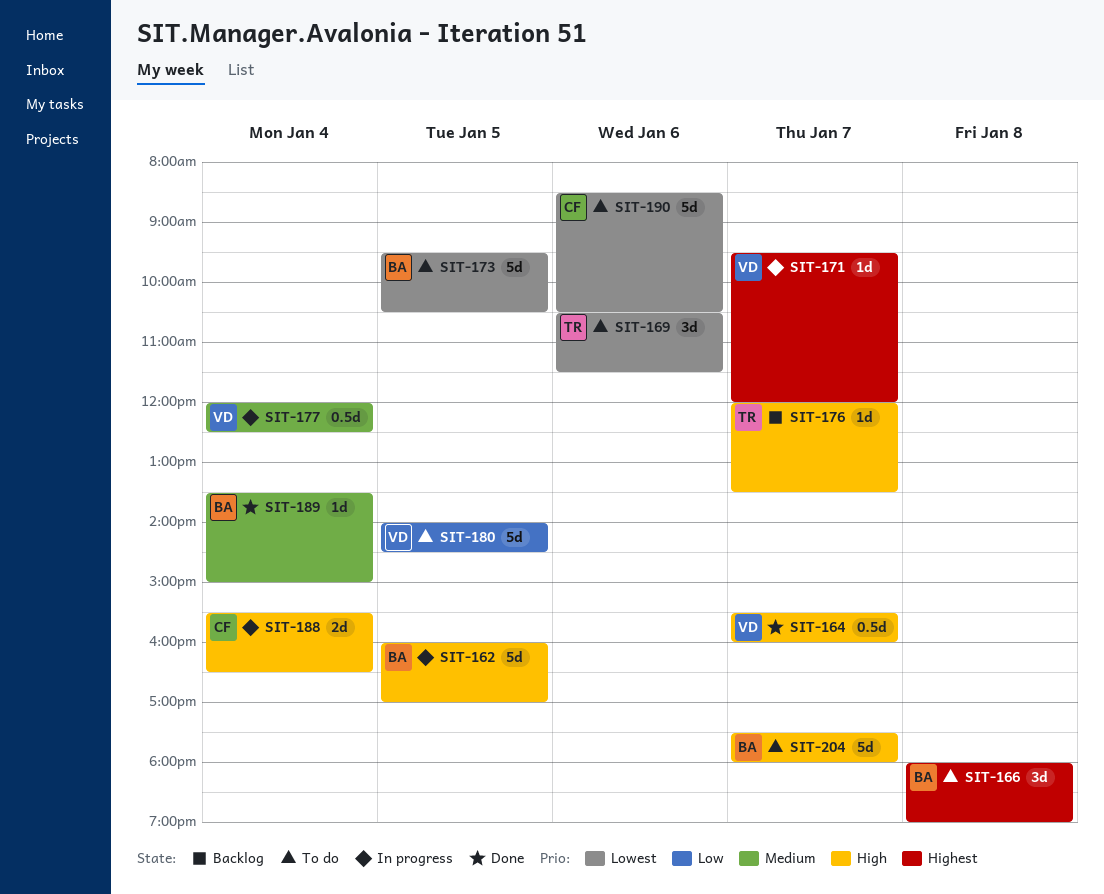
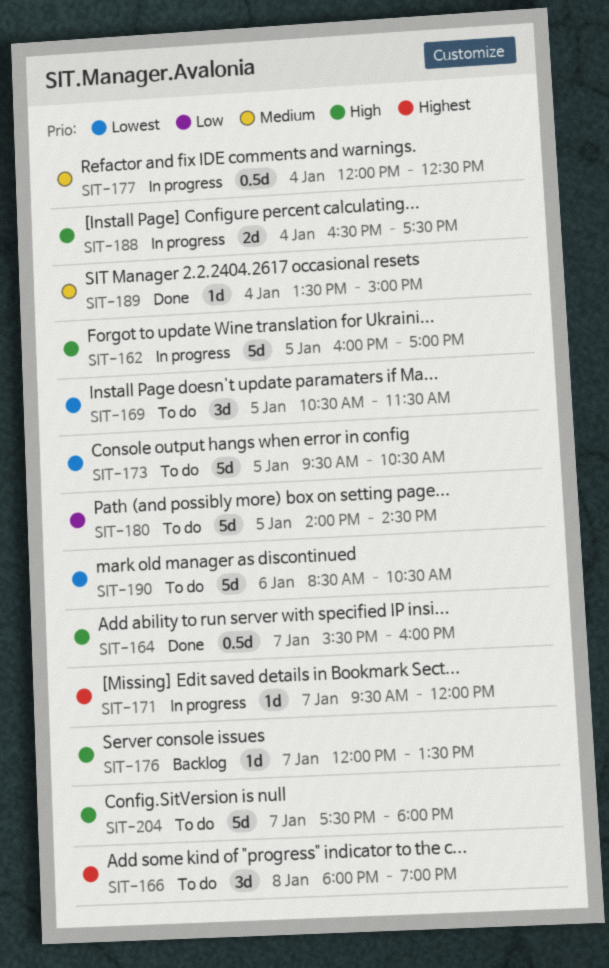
SIT-169, day: Jan 6 -> Jan 5
SIT-188, begins: 15:30 -> 16:30
SIT-188, ends: 16:30 -> 17:30

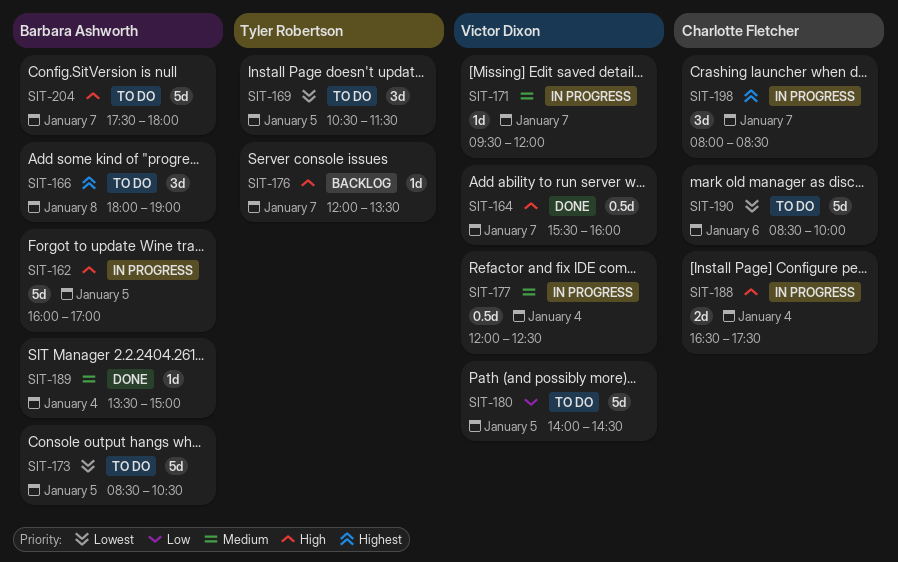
SIT-171, priority: Highest -> Medium
SIT-173, begins: 09:30 -> 08:30
SIT-190, ends: 10:30 -> 10:00
SIT-198: none -> present

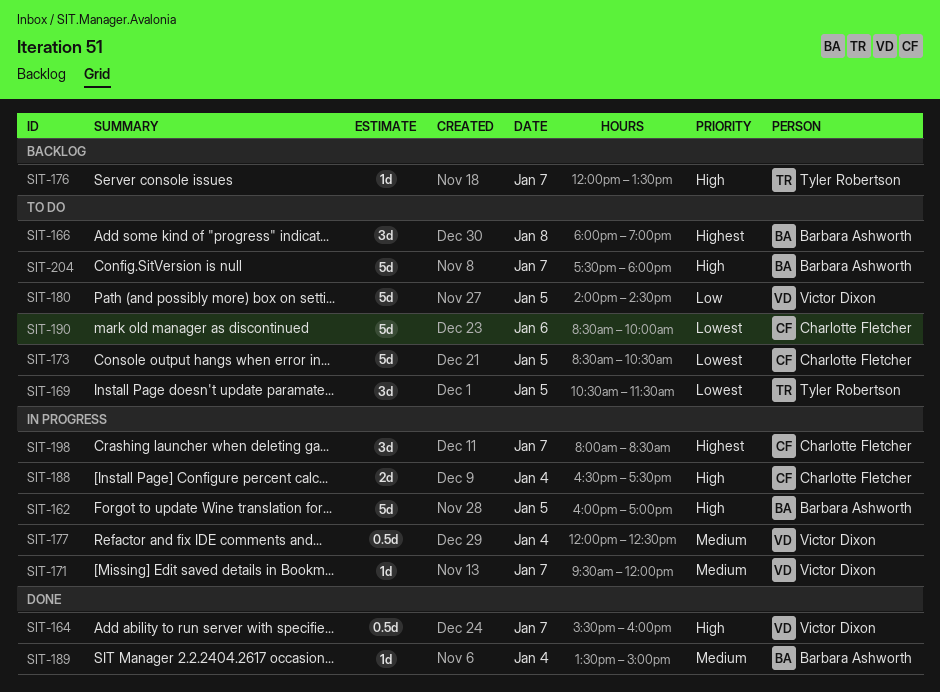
SIT-173, owner: Barbara Ashworth -> Charlotte Fletcher

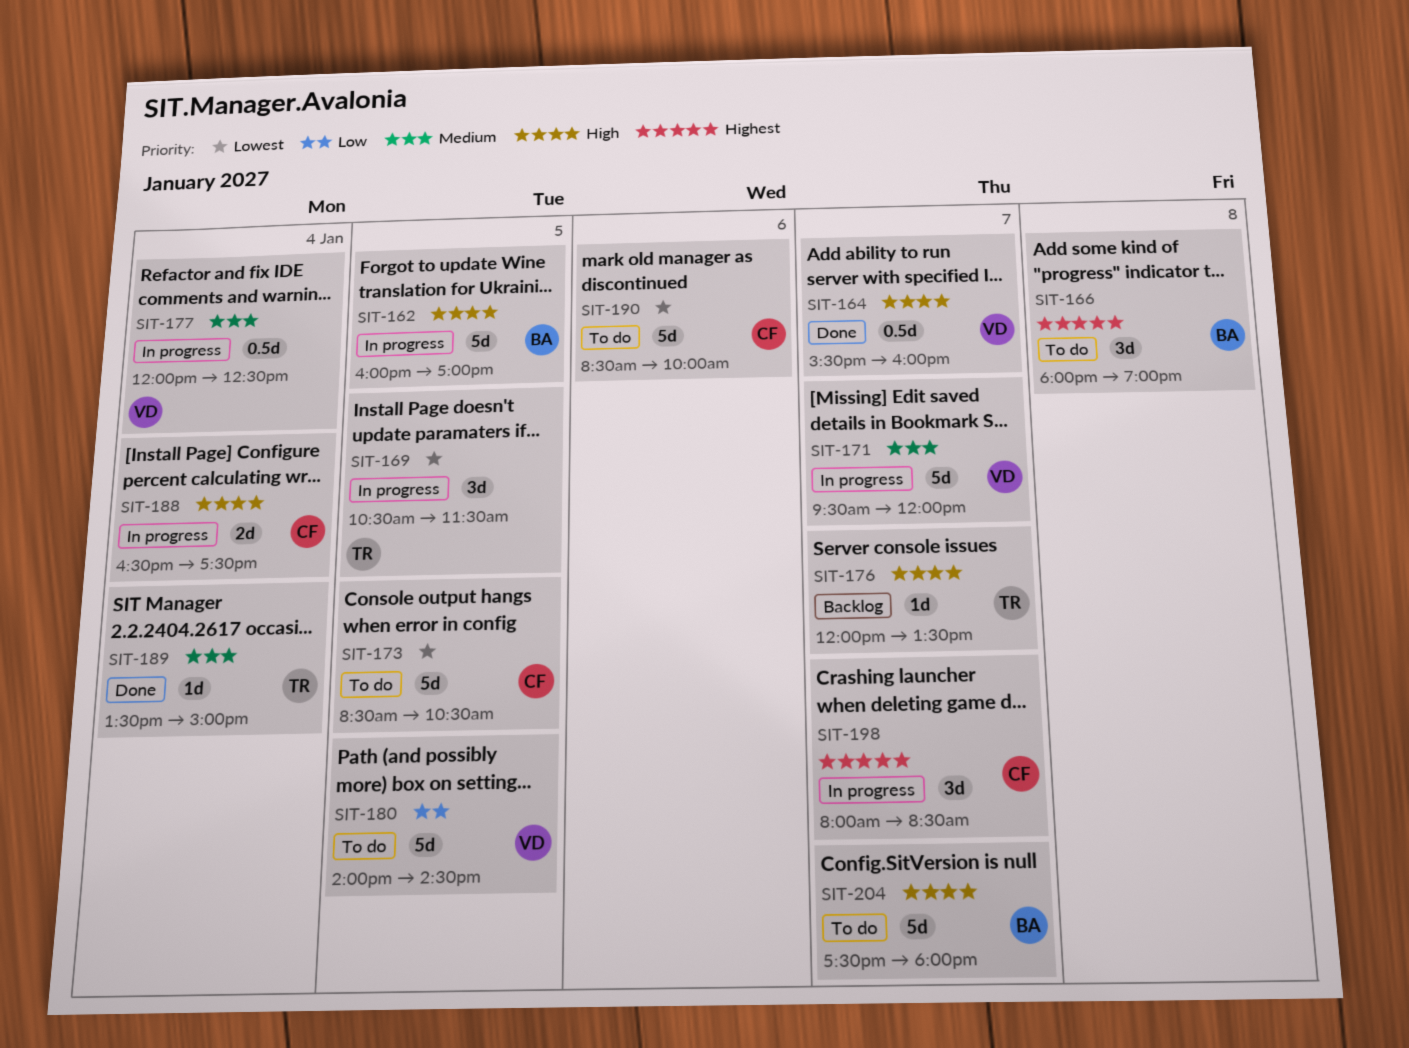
SIT-169, status: To do -> In progress
SIT-171, estimate: 1d -> 5d
SIT-189, owner: Barbara Ashworth -> Tyler Robertson

